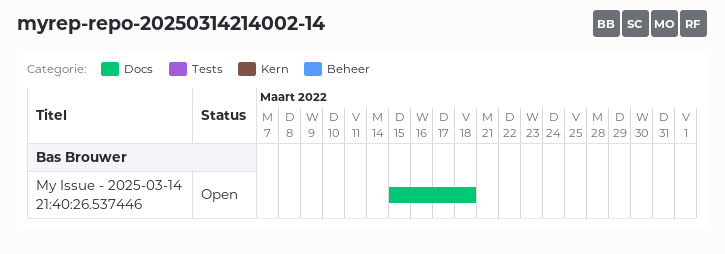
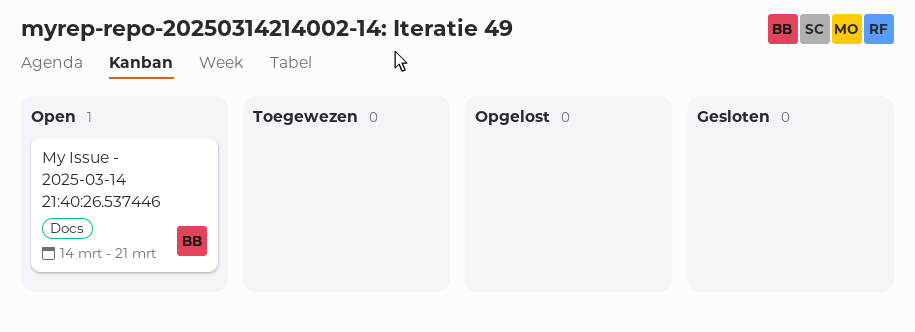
My Issue - 2025-03-14 21:40:26.537446, start: Mar 15 -> Mar 14
My Issue - 2025-03-14 21:40:26.537446, due: Mar 18 -> Mar 21

